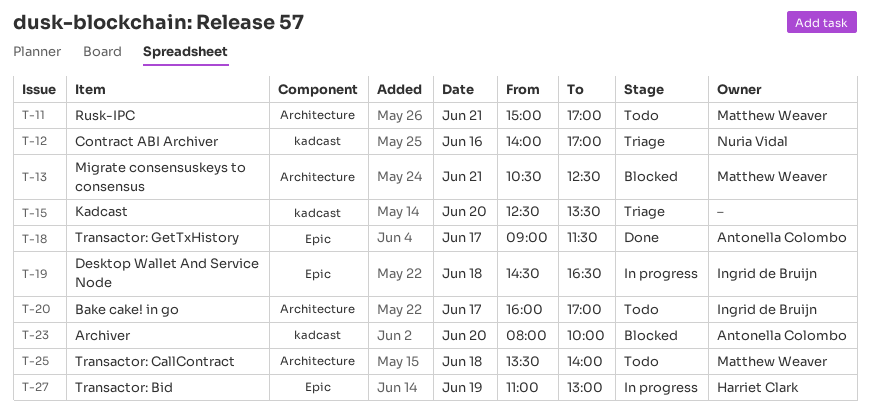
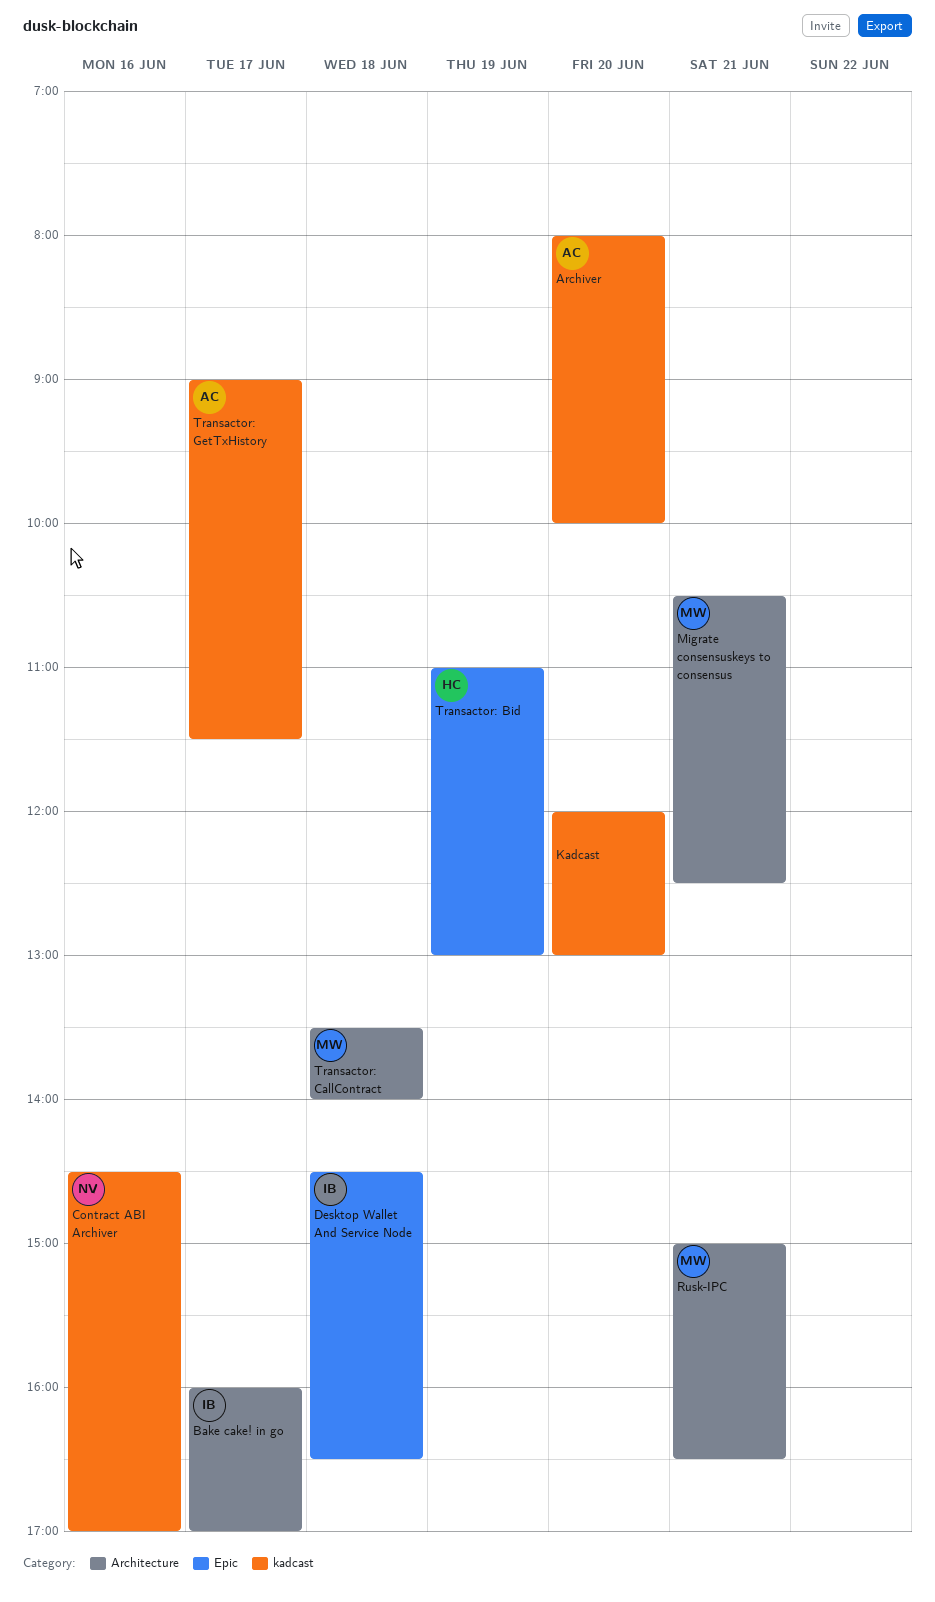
Contract ABI Archiver, begins: 14:00 -> 14:30
Kadcast, begins: 12:30 -> 12:00
Kadcast, ends: 13:30 -> 13:00
Rusk-IPC, ends: 17:00 -> 16:30
Transactor: GetTxHistory, label: Epic -> kadcast

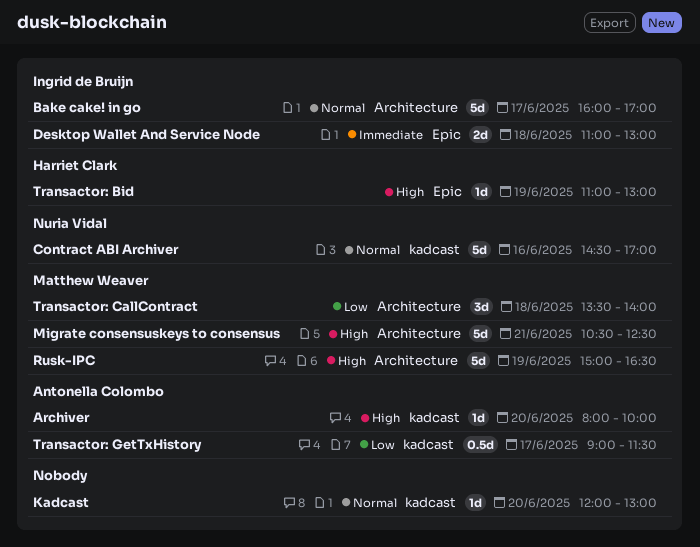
Desktop Wallet And Service Node, begins: 14:30 -> 11:00
Desktop Wallet And Service Node, ends: 16:30 -> 13:00
Rusk-IPC, day: Jun 21 -> Jun 19

